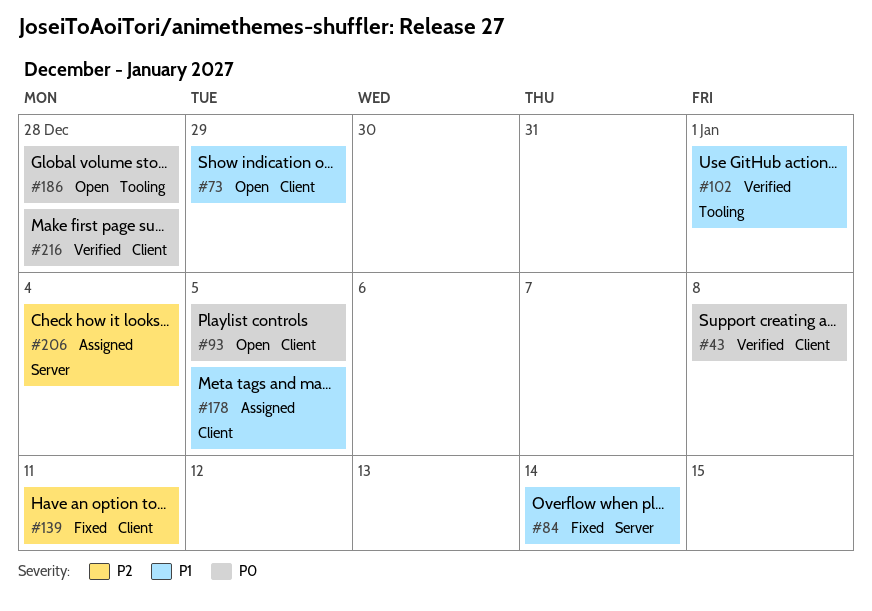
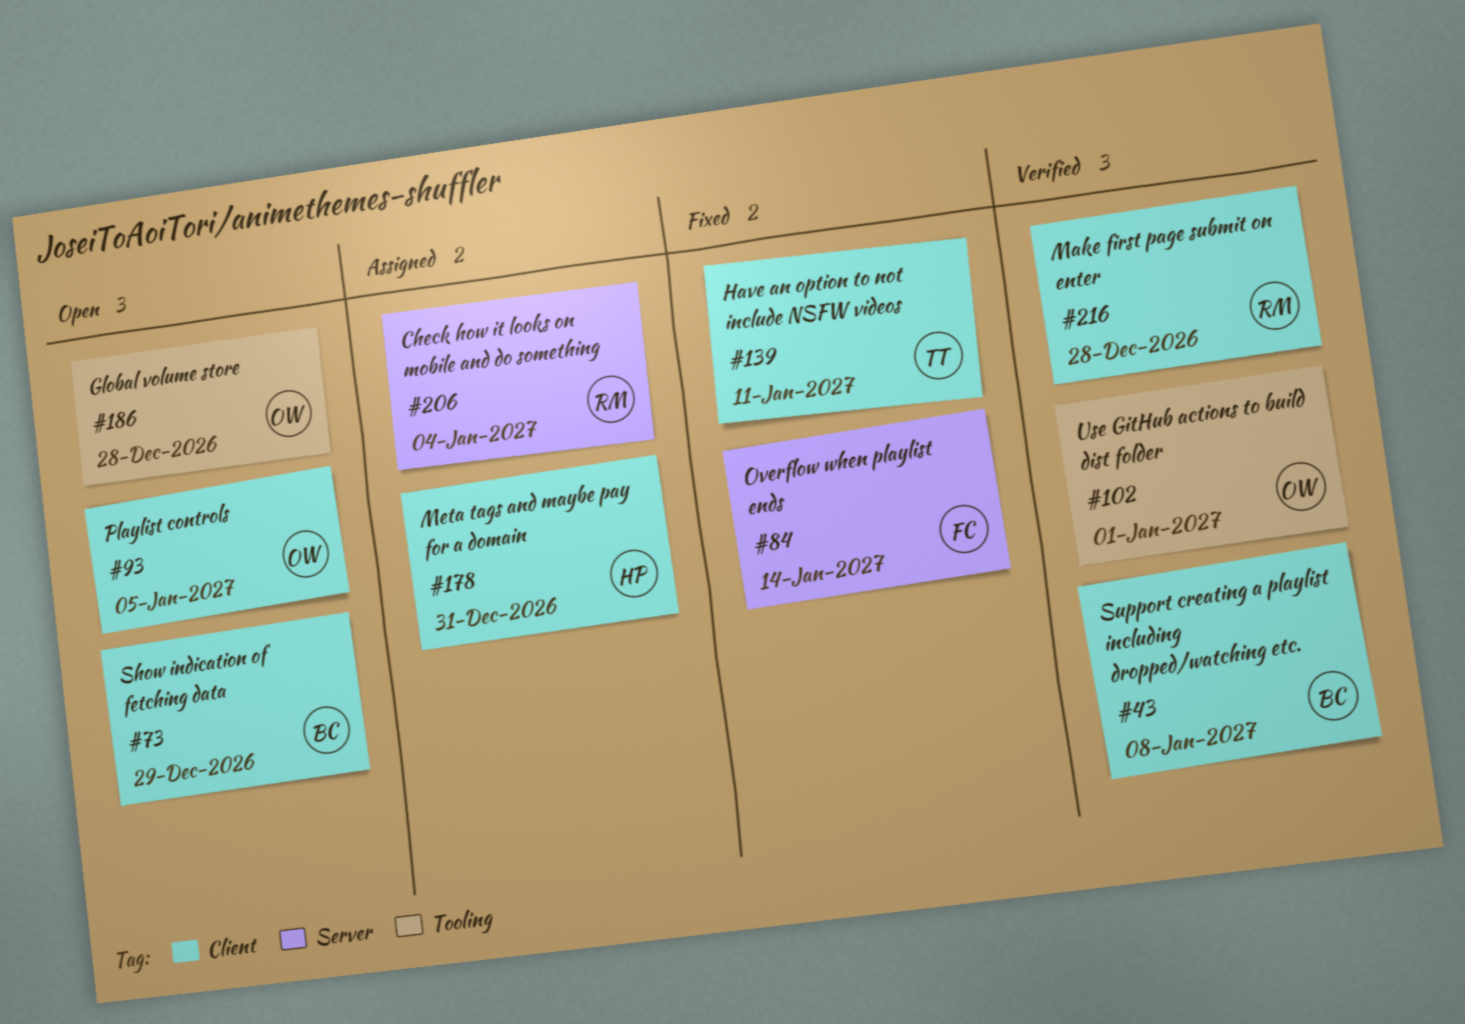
#178, due: Jan 5 -> Dec 31

